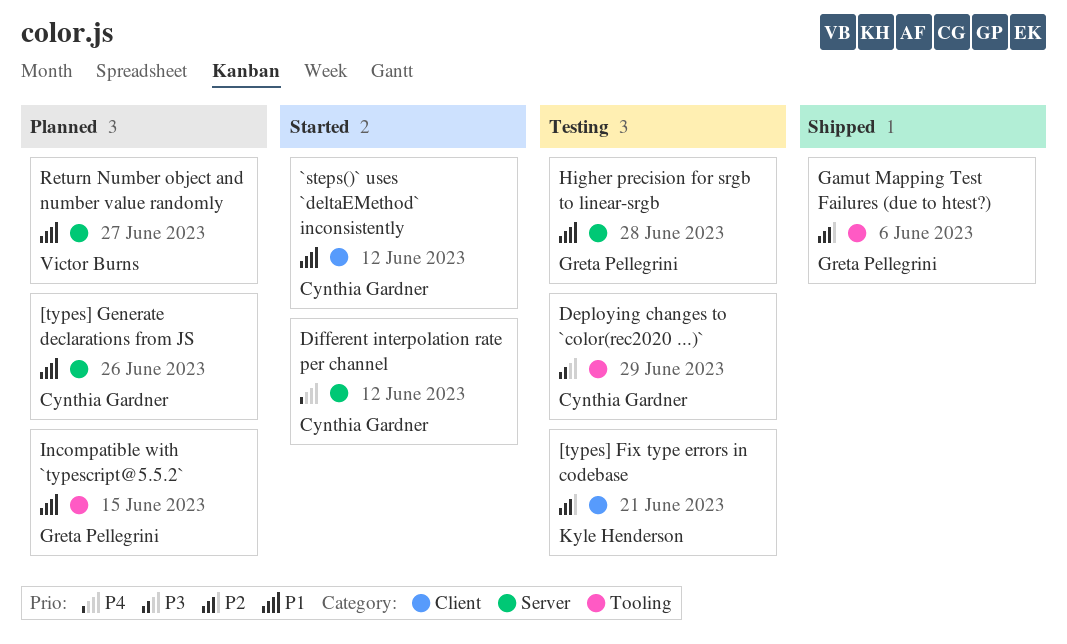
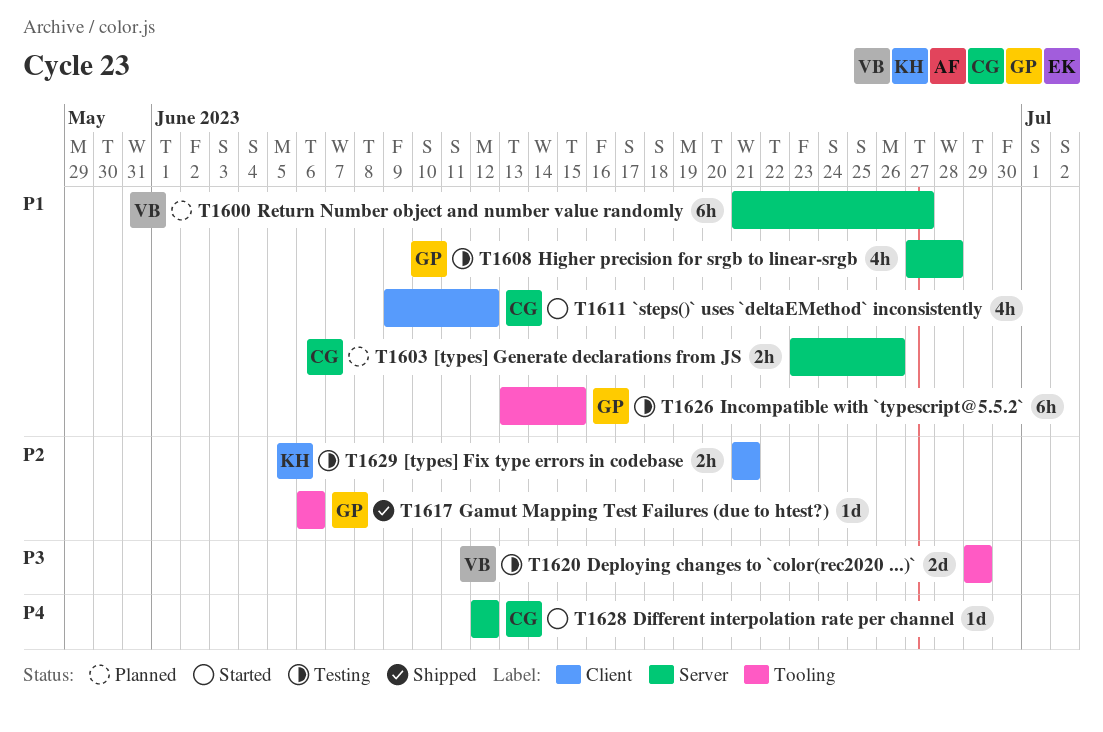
Deploying changes to `color(rec2020 ...)`, owner: Cynthia Gardner -> Victor Burns
Incompatible with `typescript@5.5.2`, status: Planned -> Testing

